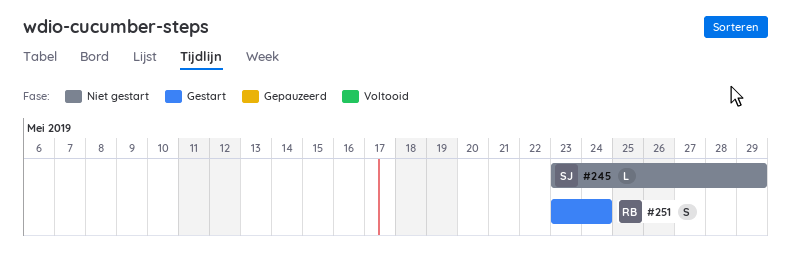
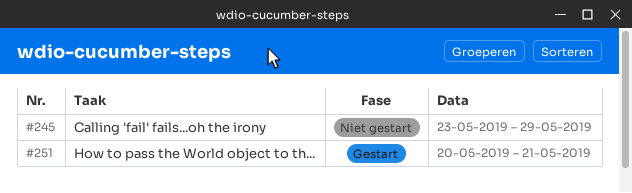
#251, start: May 23 -> May 20
#251, due: May 24 -> May 21

